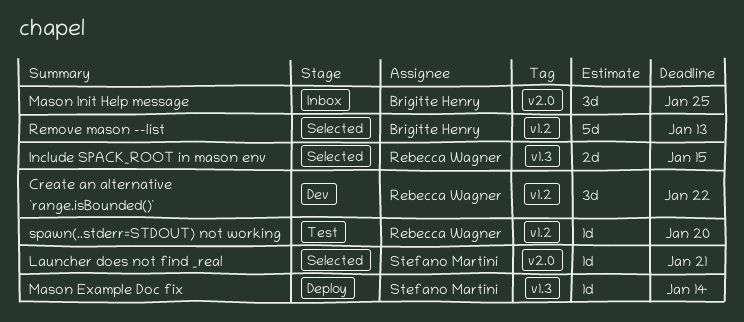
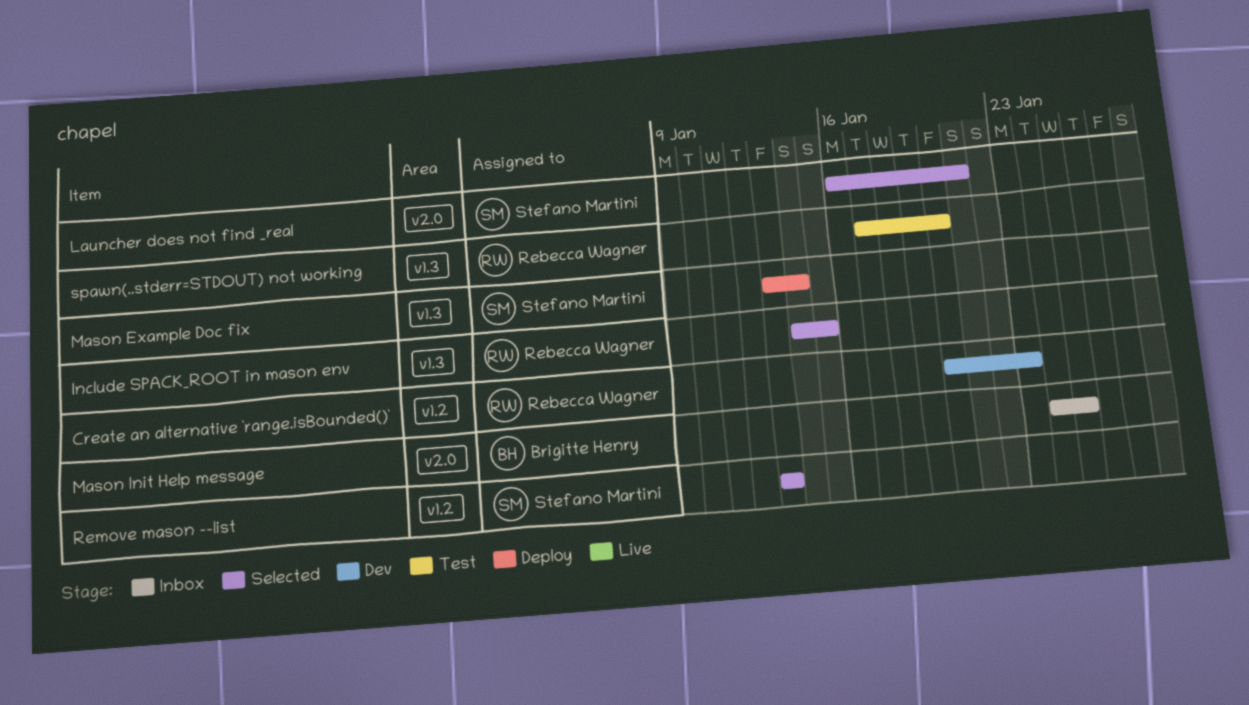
Create an alternative `range.isBounded()`, due: Jan 22 -> Jan 23
Remove mason --list, owner: Brigitte Henry -> Stefano Martini
spawn(..stderr=STDOUT) not working, label: v1.2 -> v1.3

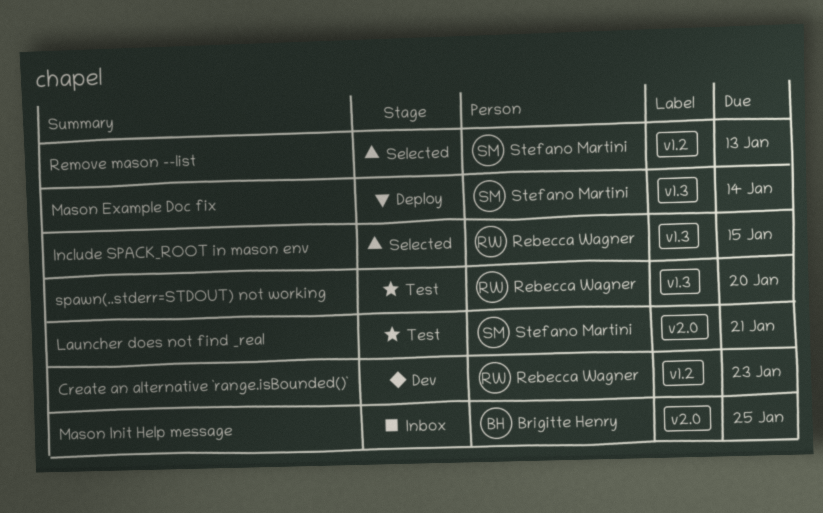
Launcher does not find _real, status: Selected -> Test

